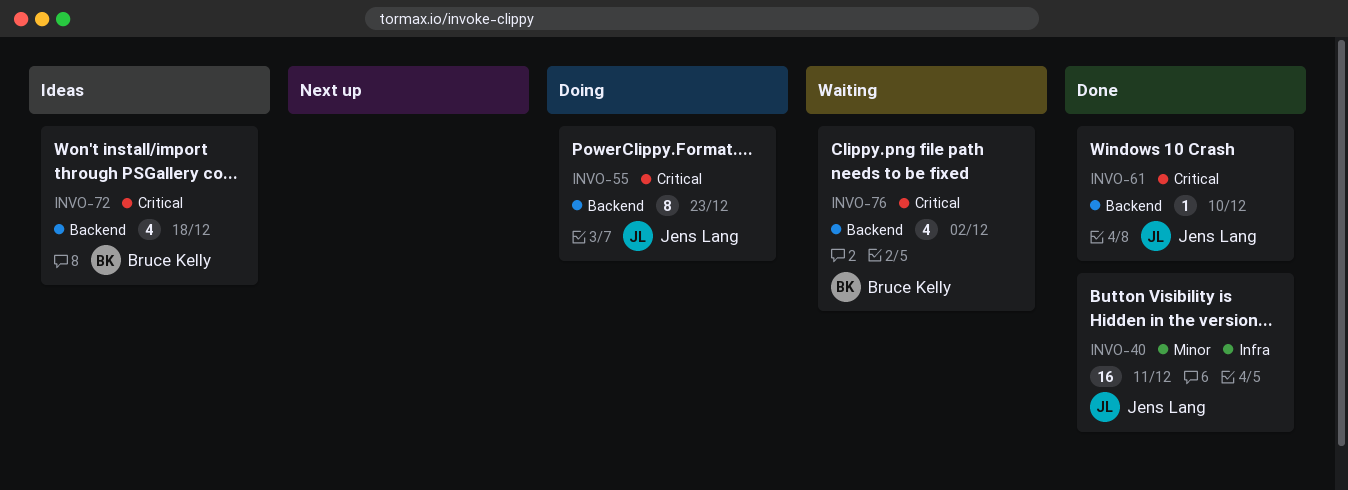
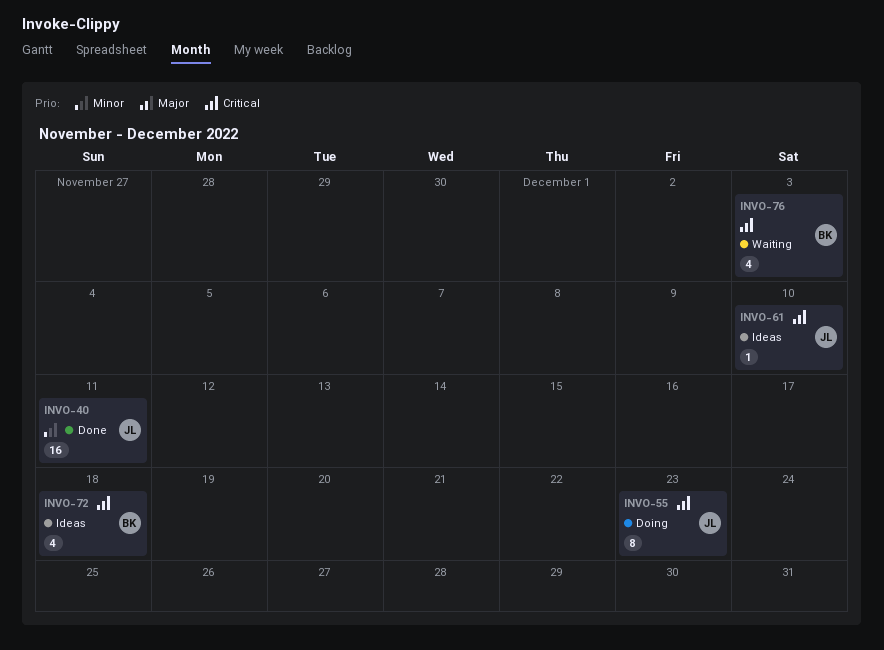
INVO-61, status: Done -> Ideas
INVO-76, due: Dec 2 -> Dec 3

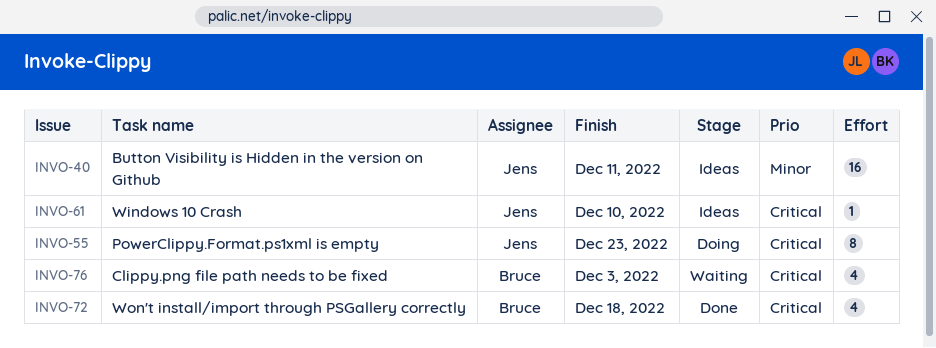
INVO-40, status: Done -> Ideas
INVO-72, status: Ideas -> Done

